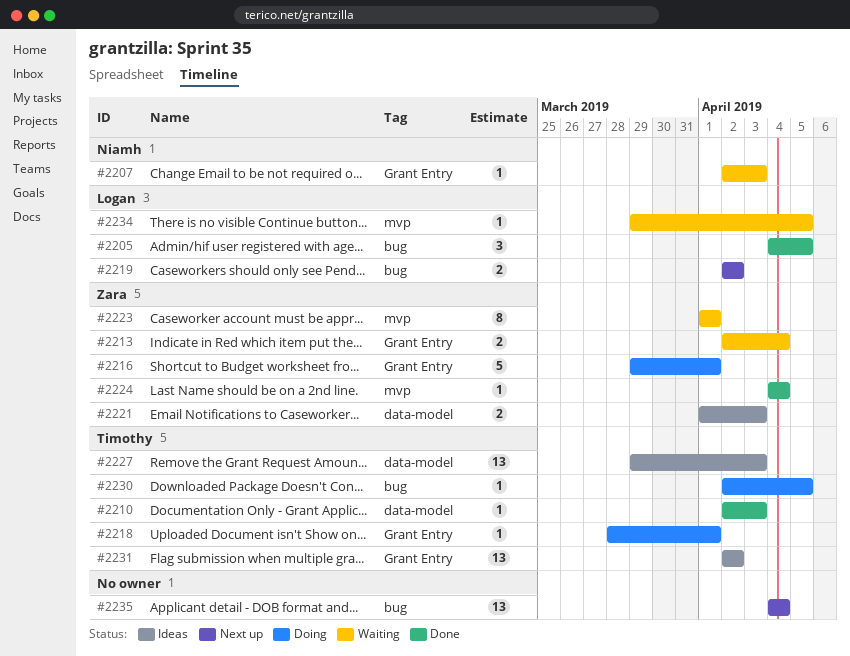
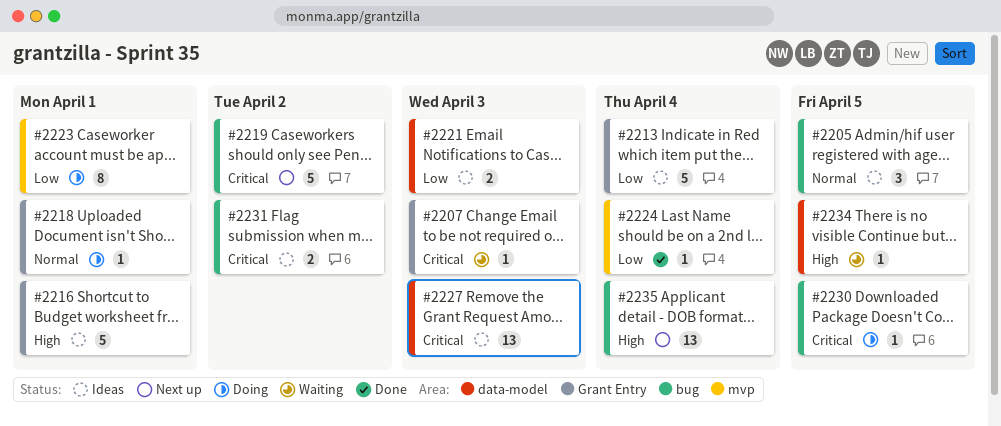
#2205, status: Done -> Ideas
#2210: present -> none
#2213, status: Waiting -> Ideas
#2213, estimate: 2 -> 5
#2216, status: Doing -> Ideas
#2219, estimate: 2 -> 5
#2223, status: Waiting -> Doing
#2231, label: Grant Entry -> bug
#2231, estimate: 13 -> 2
#2234, label: mvp -> data-model

